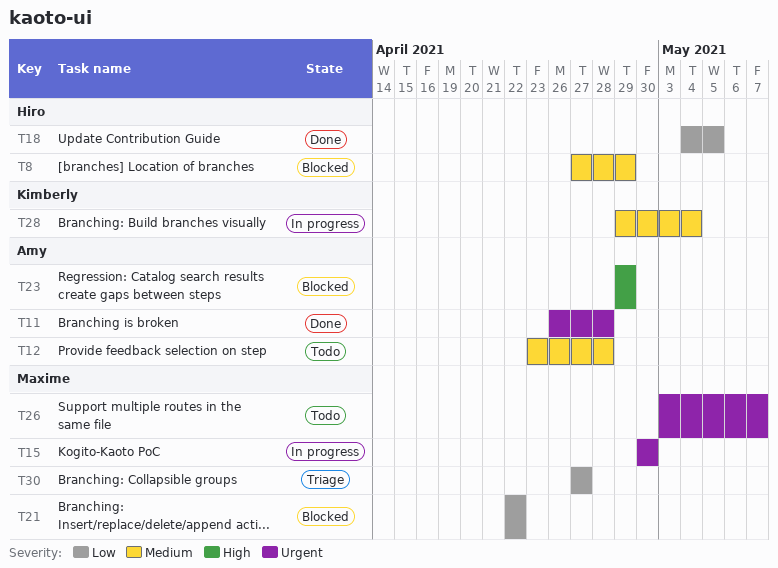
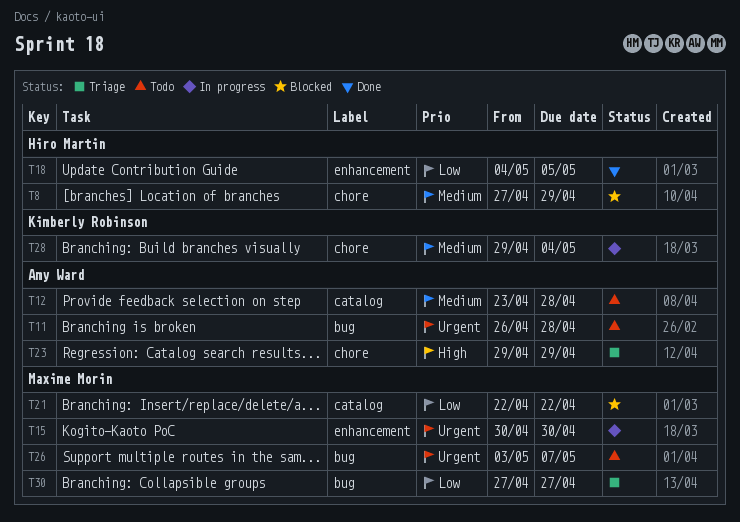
T11, status: Done -> Todo
T23, status: Blocked -> Triage

